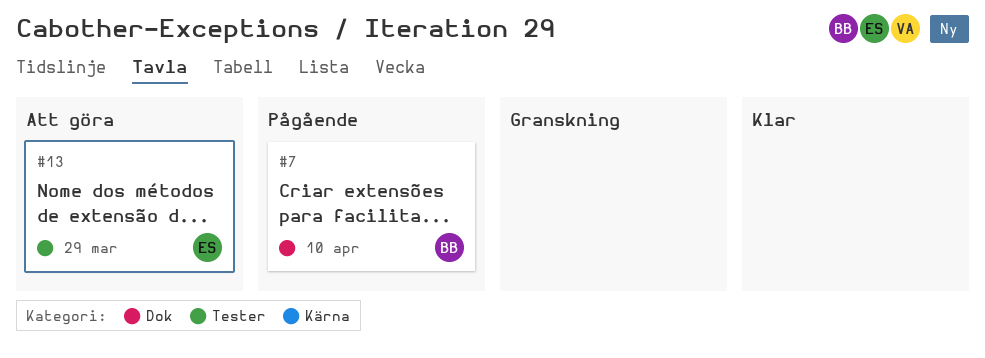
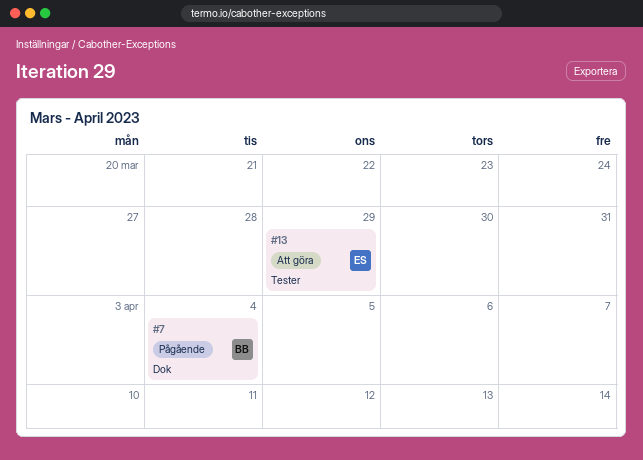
#7, due: Apr 10 -> Apr 4

